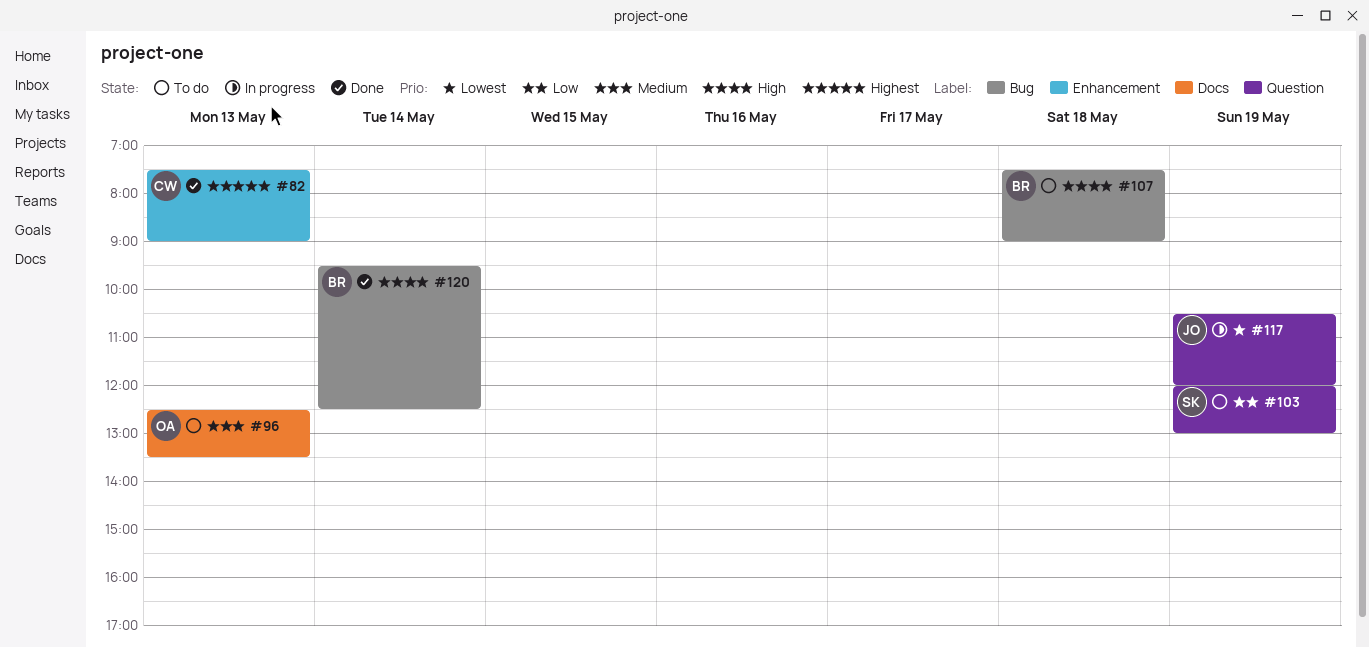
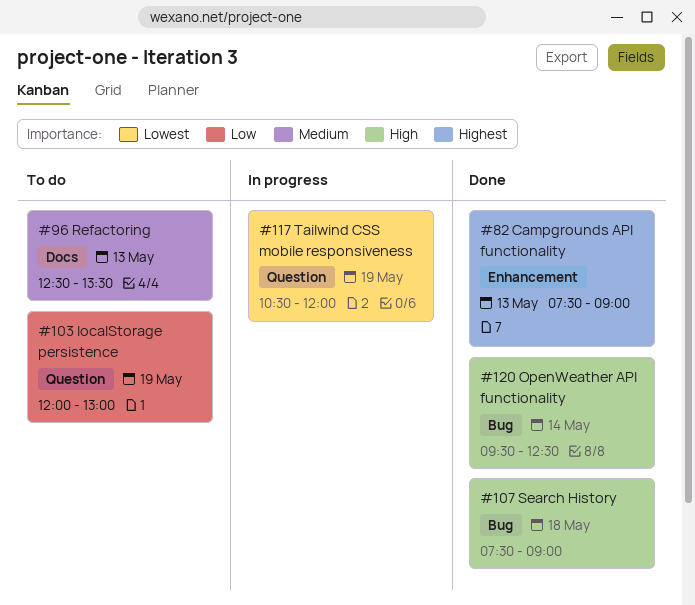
#107, status: To do -> Done

